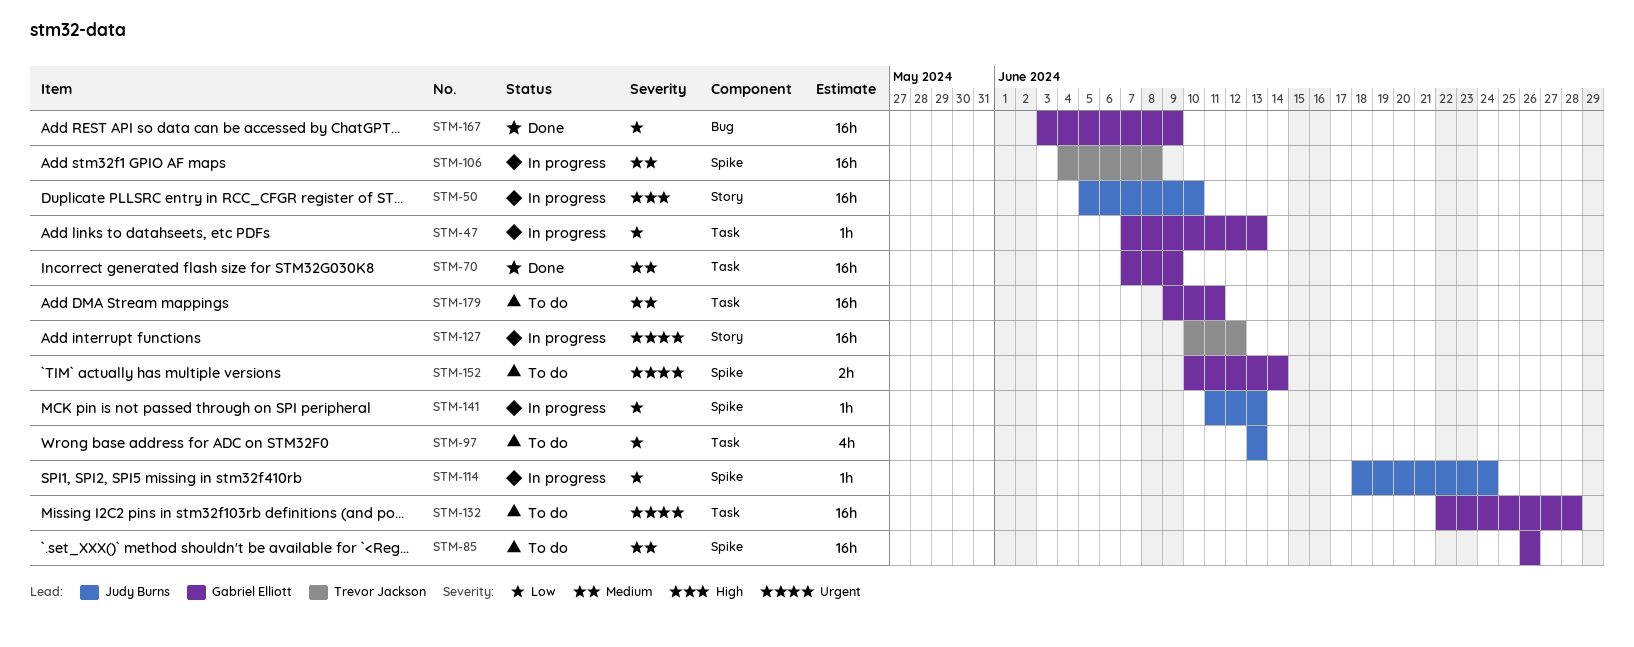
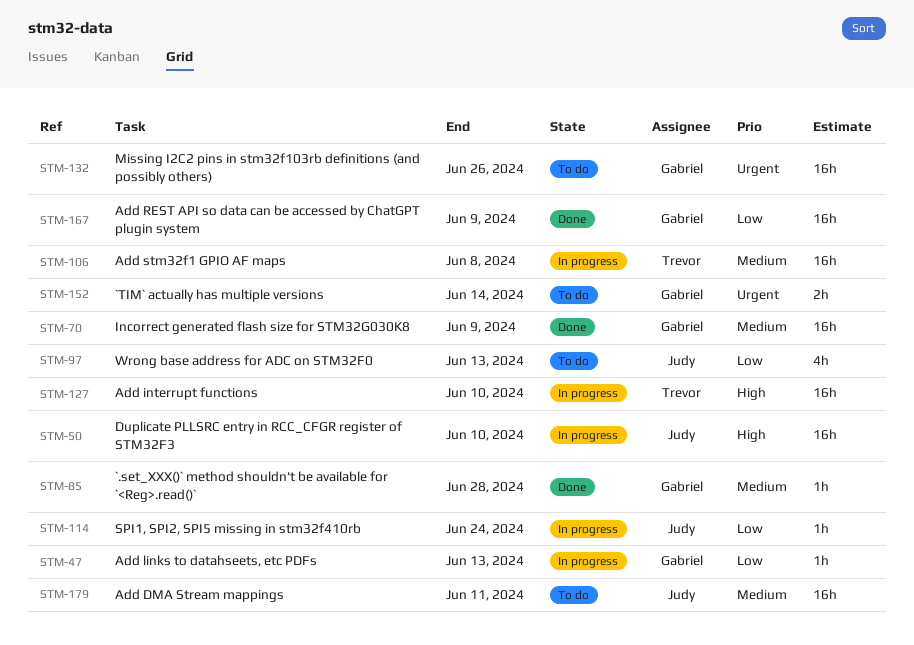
STM-85, status: To do -> Done
STM-85, estimate: 16h -> 1h
STM-85, due: Jun 26 -> Jun 28
STM-127, priority: Urgent -> High
STM-127, due: Jun 12 -> Jun 10
STM-132, due: Jun 28 -> Jun 26
STM-141: present -> none
STM-179, owner: Gabriel Elliott -> Judy Burns

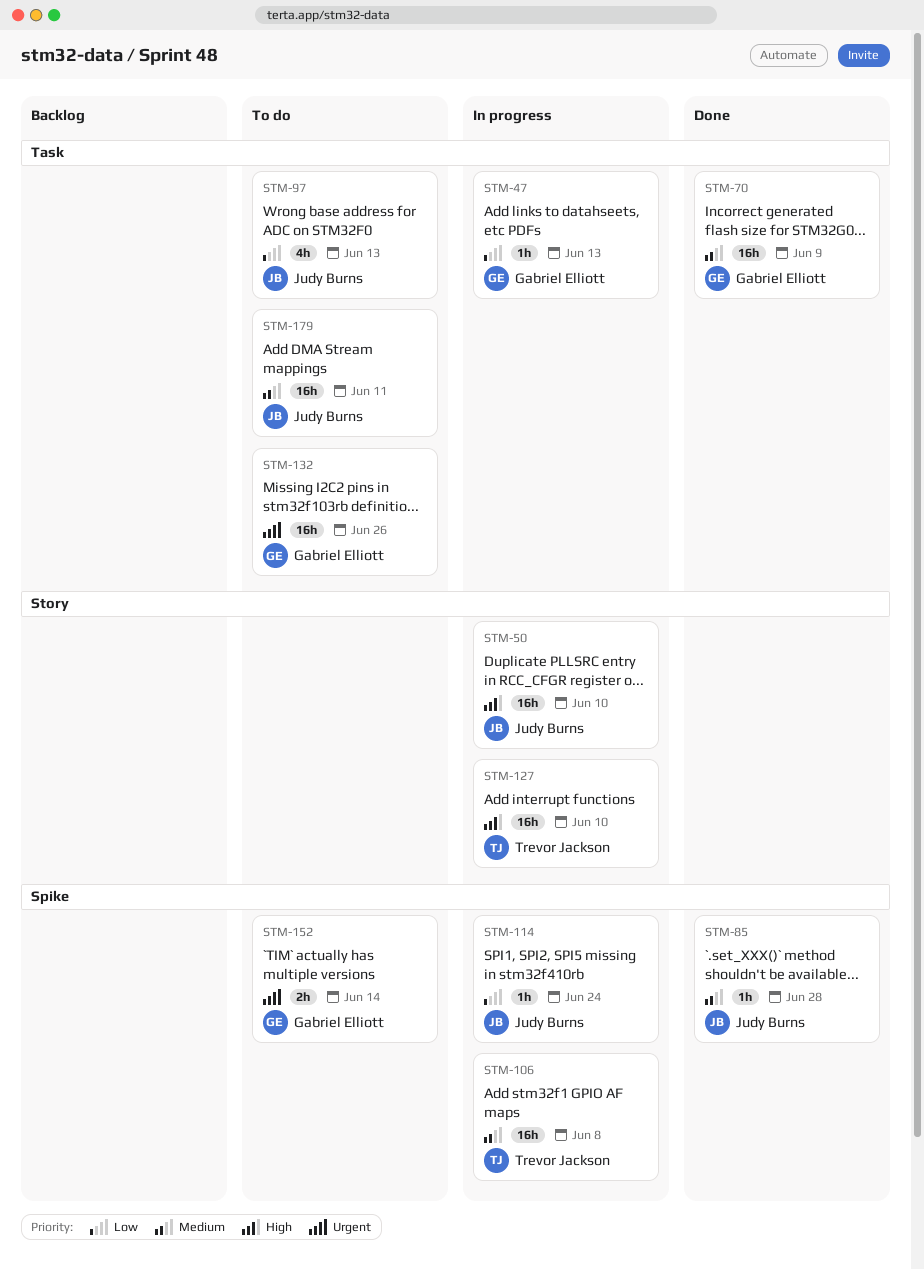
STM-85, owner: Gabriel Elliott -> Judy Burns
STM-167: present -> none

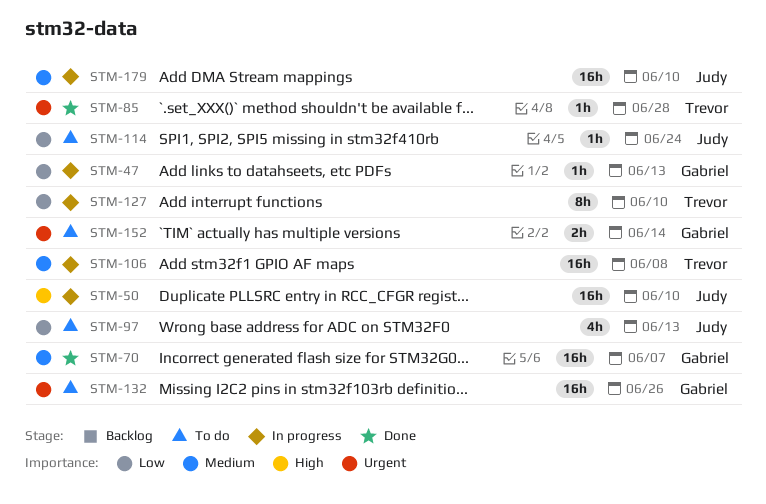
STM-70, due: Jun 9 -> Jun 7
STM-85, owner: Judy Burns -> Trevor Jackson
STM-85, priority: Medium -> Urgent
STM-114, status: In progress -> To do
STM-127, priority: High -> Low
STM-127, estimate: 16h -> 8h
STM-179, status: To do -> In progress
STM-179, due: Jun 11 -> Jun 10

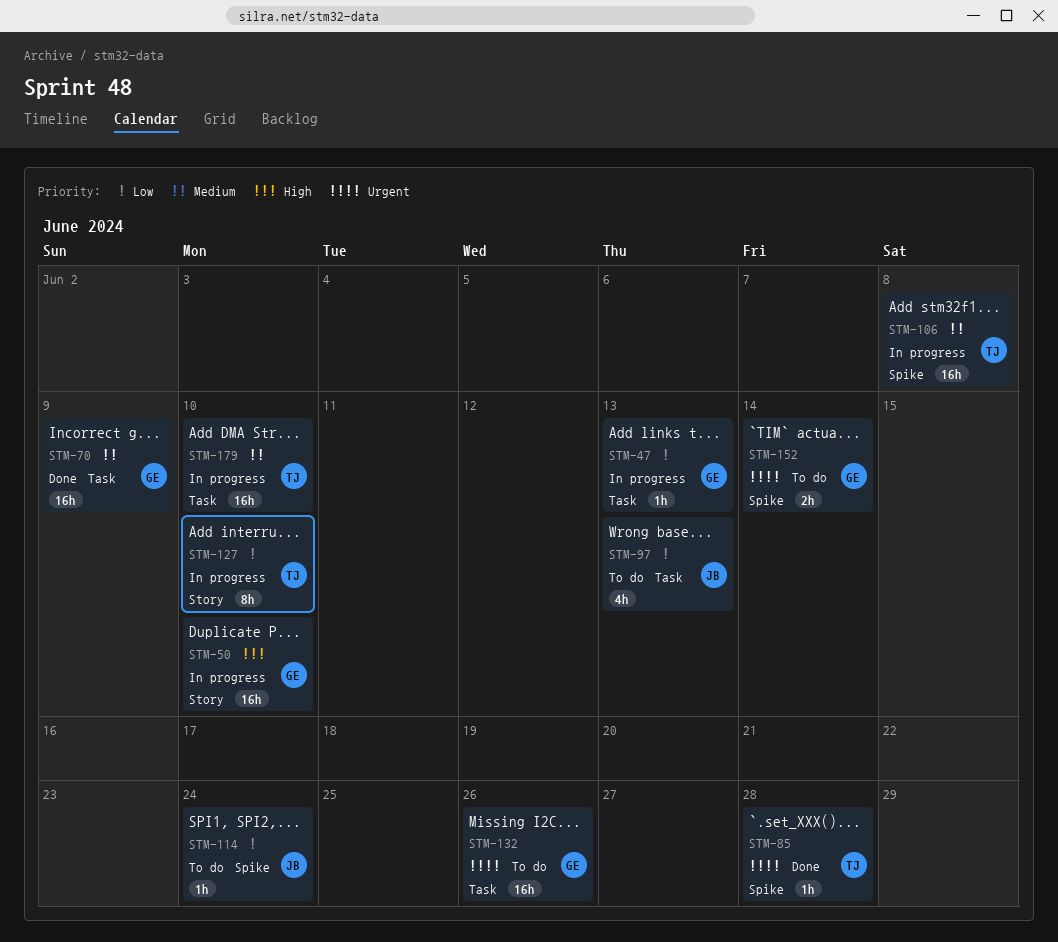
STM-50, owner: Judy -> Gabriel
STM-70, due: Jun 7 -> Jun 9
STM-179, owner: Judy -> Trevor

